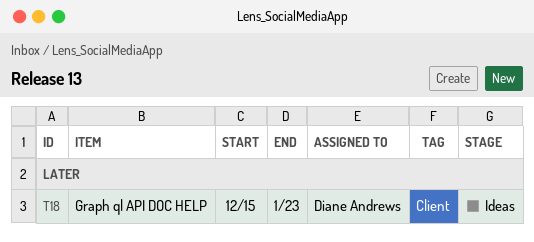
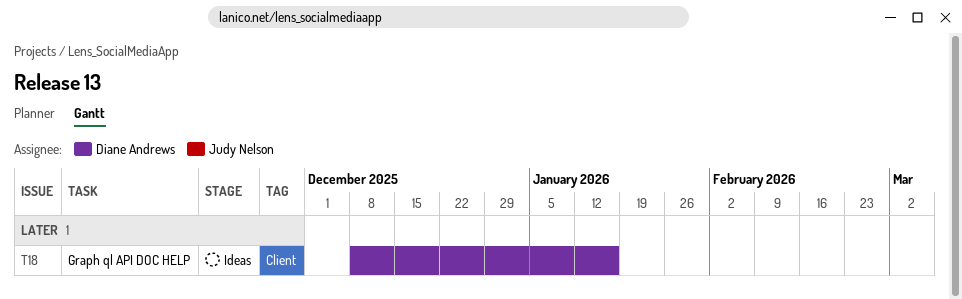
T18, start: Dec 15 -> Dec 8
T18, due: Jan 23 -> Jan 16

